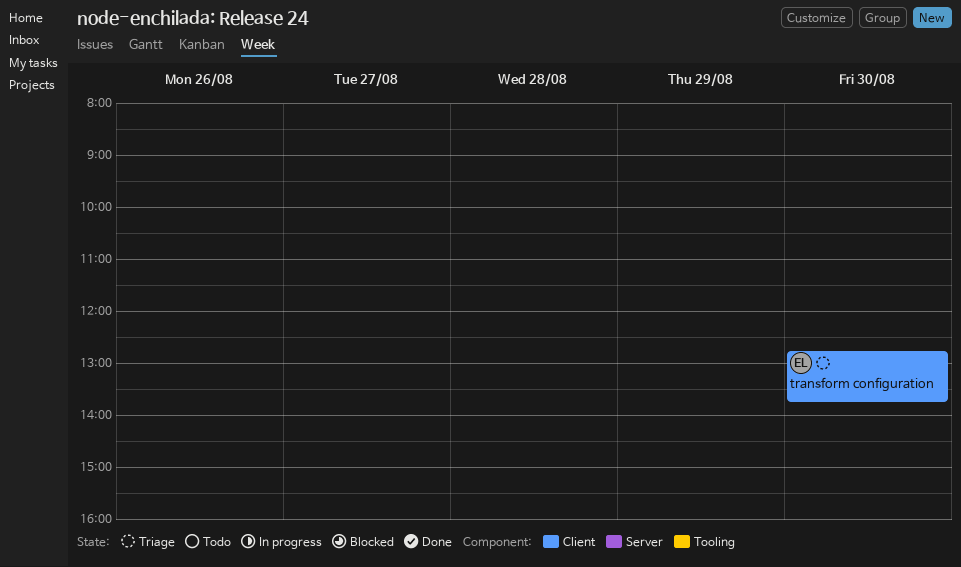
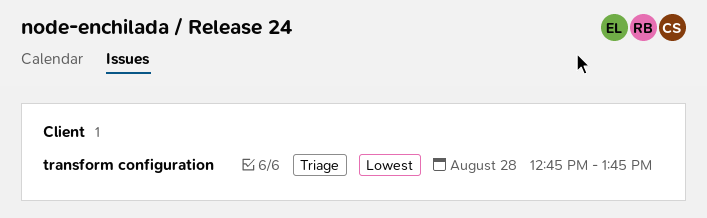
transform configuration, day: Aug 30 -> Aug 28

